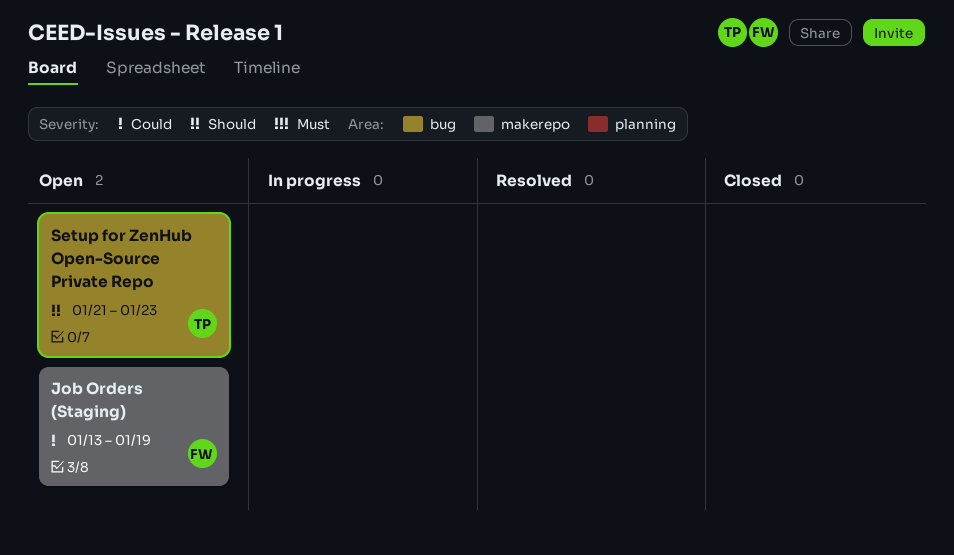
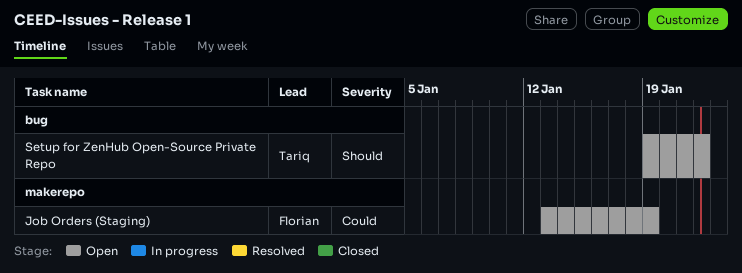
Setup for ZenHub Open-Source Private Repo, start: Jan 21 -> Jan 19
Setup for ZenHub Open-Source Private Repo, due: Jan 23 -> Jan 22

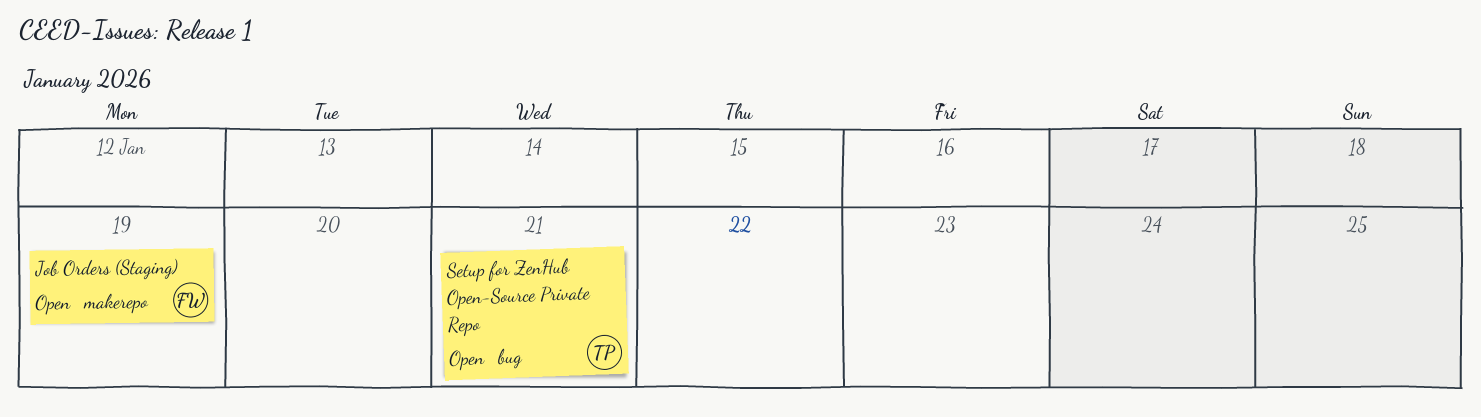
Setup for ZenHub Open-Source Private Repo, due: Jan 22 -> Jan 21

